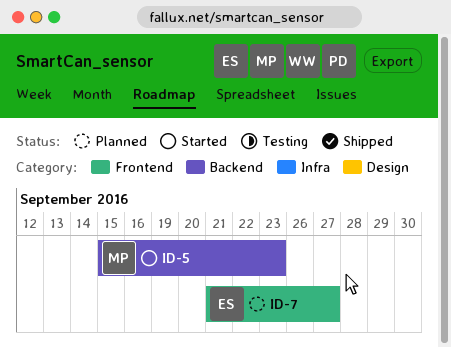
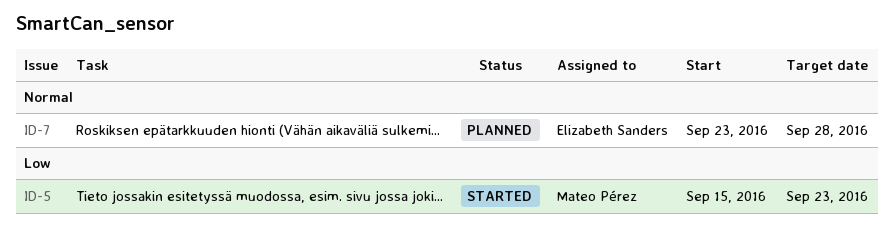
ID-7, start: Sep 21 -> Sep 23
ID-7, due: Sep 27 -> Sep 28

